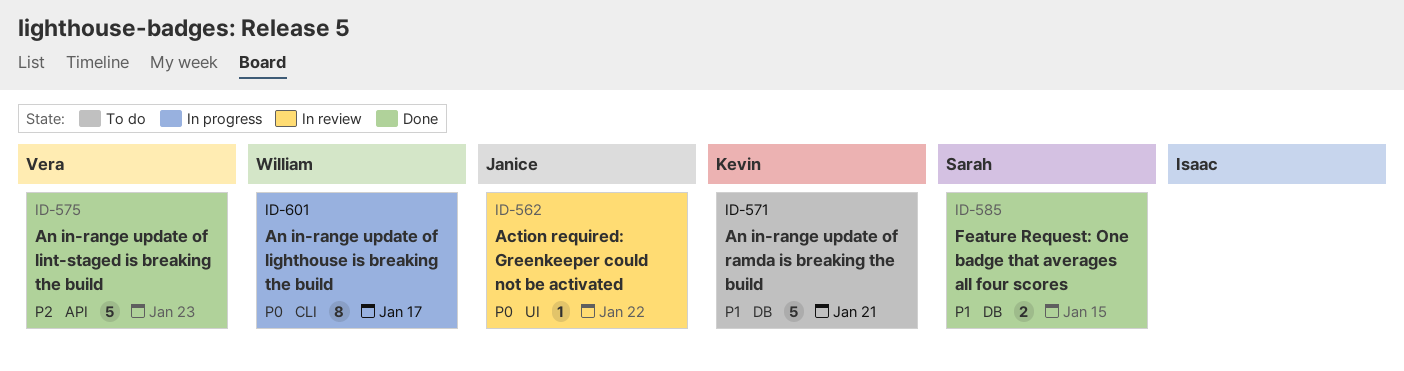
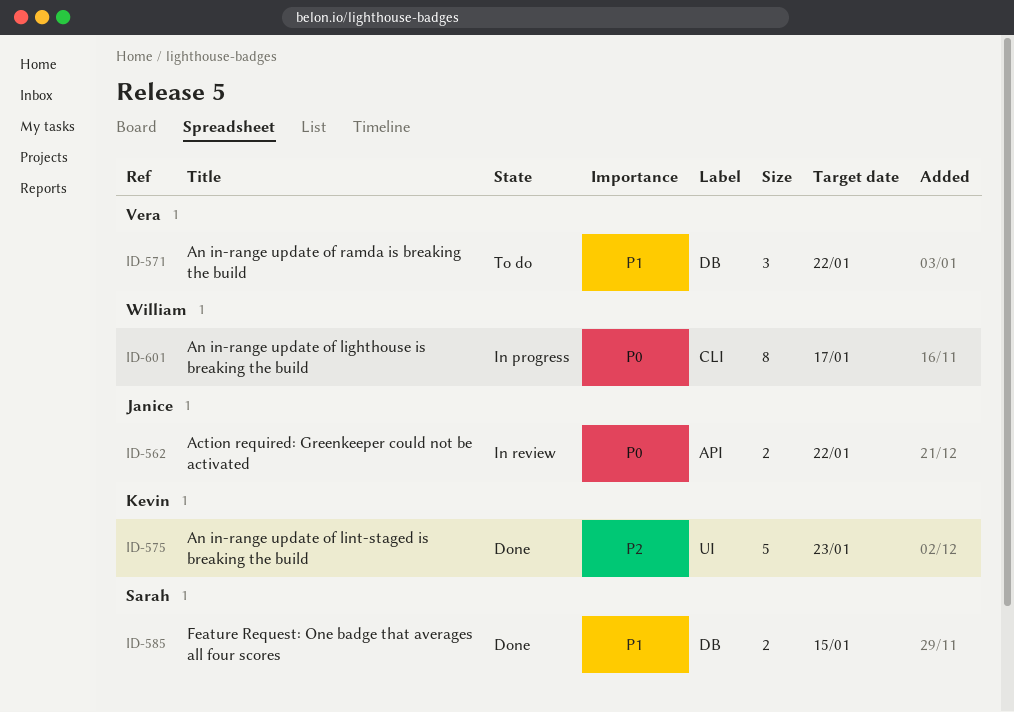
ID-562, label: UI -> API
ID-562, estimate: 1 -> 2
ID-571, owner: Kevin -> Vera
ID-571, estimate: 5 -> 3
ID-571, due: Jan 21 -> Jan 22
ID-575, owner: Vera -> Kevin
ID-575, label: API -> UI

